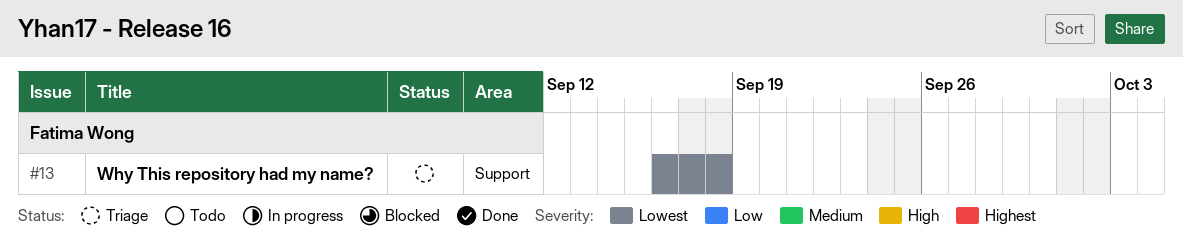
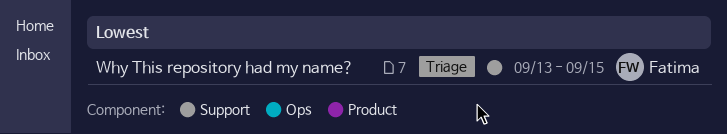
Why This repository had my name?, start: Sep 16 -> Sep 13
Why This repository had my name?, due: Sep 18 -> Sep 15

